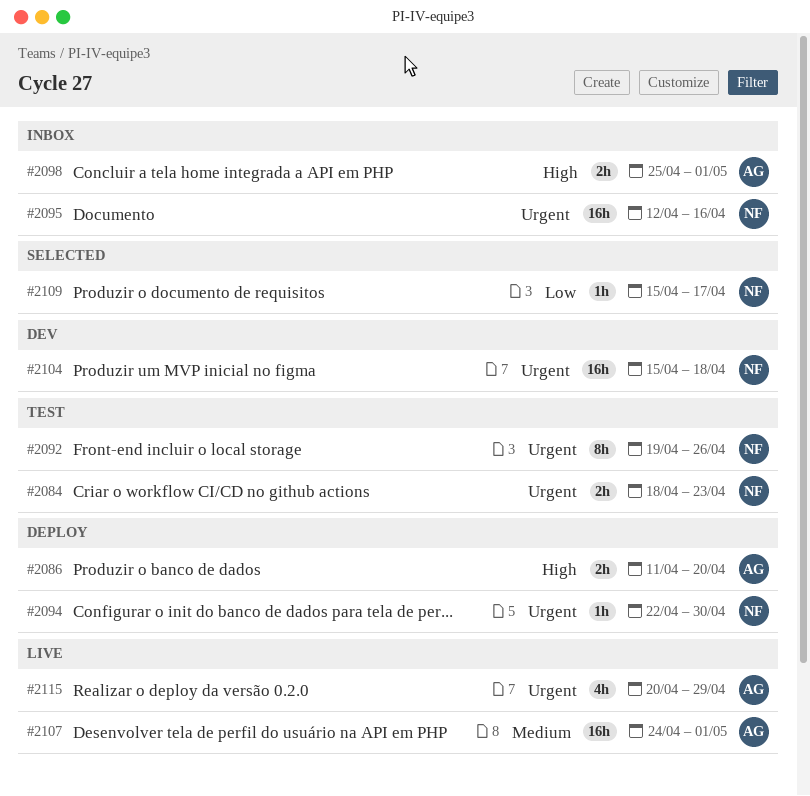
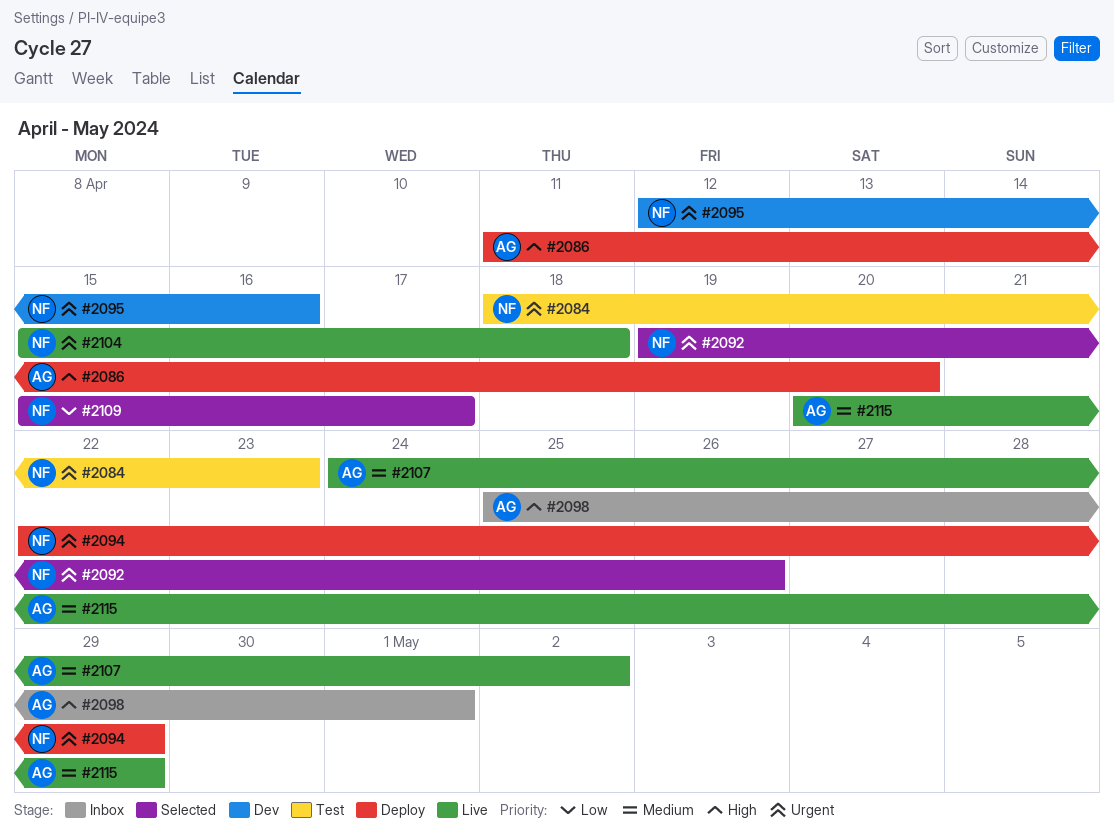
#2092, status: Test -> Selected
#2094, due: Apr 30 -> Apr 29
#2095, status: Inbox -> Dev
#2104, status: Dev -> Live
#2107, due: May 1 -> May 2
#2115, priority: Urgent -> Medium

